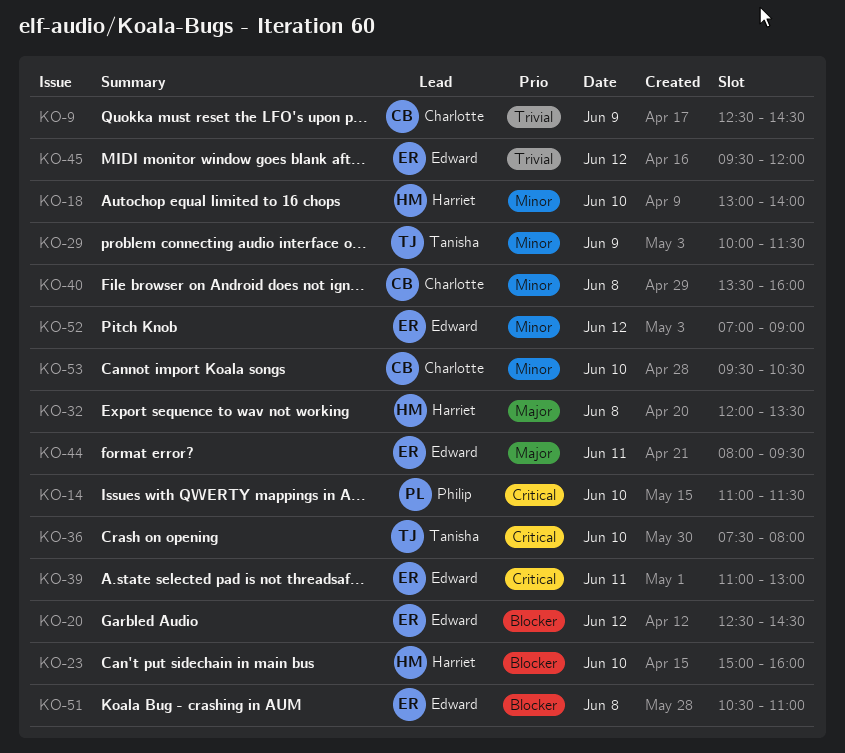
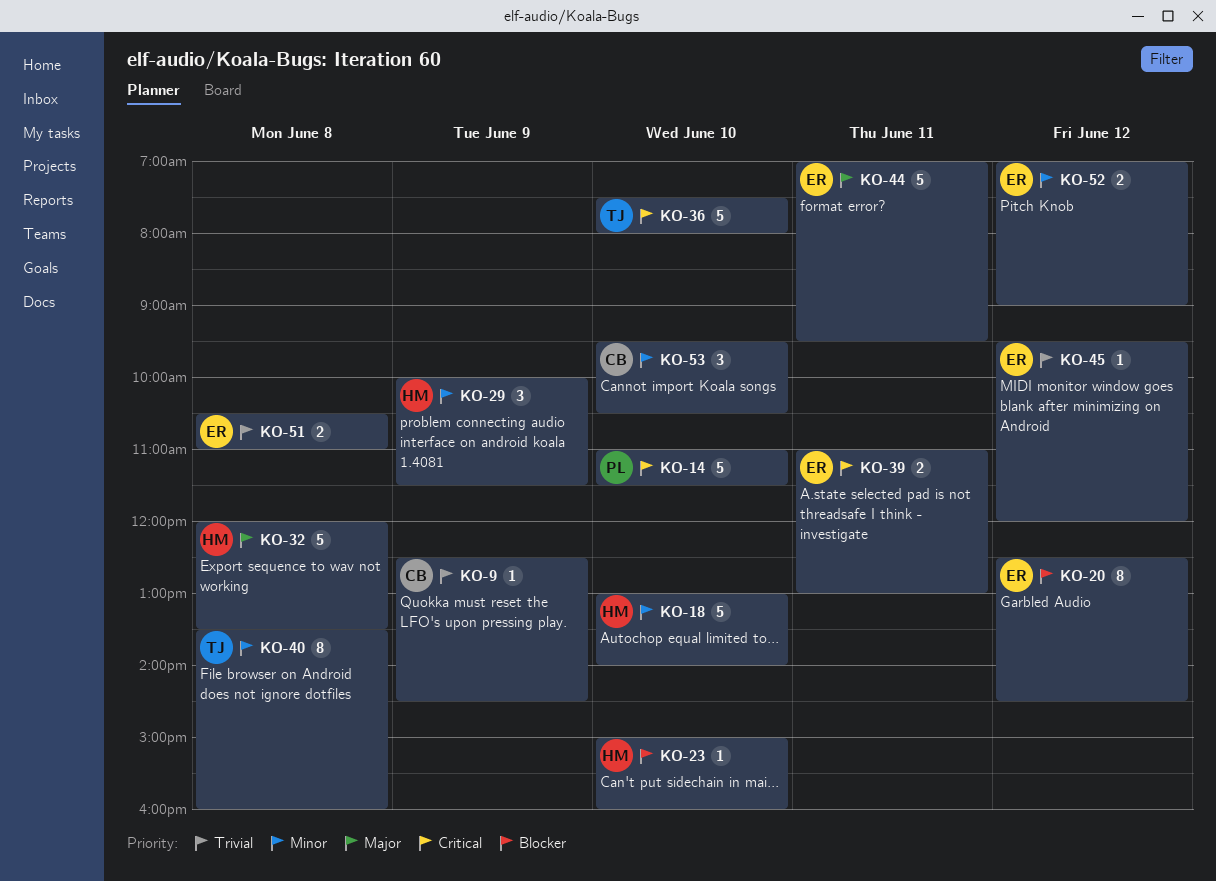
KO-29, owner: Tanisha -> Harriet
KO-40, owner: Charlotte -> Tanisha
KO-44, begins: 08:00 -> 07:00
KO-51, priority: Blocker -> Trivial

